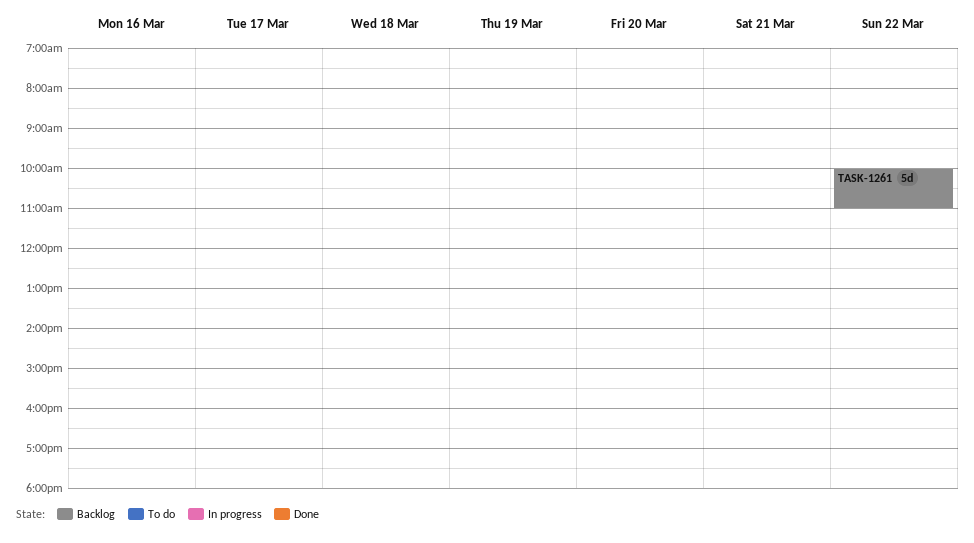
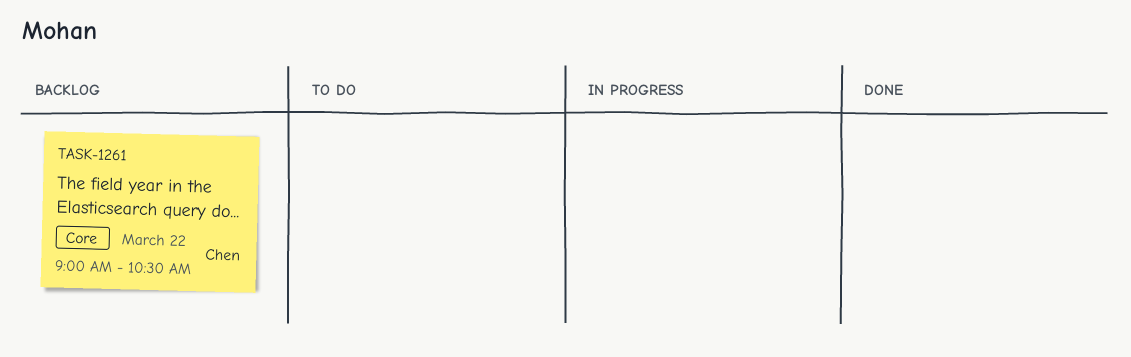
TASK-1261, begins: 10:00 -> 09:00
TASK-1261, ends: 11:00 -> 10:30

